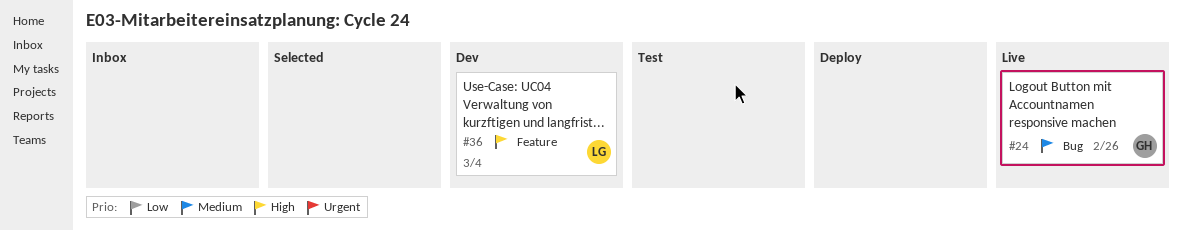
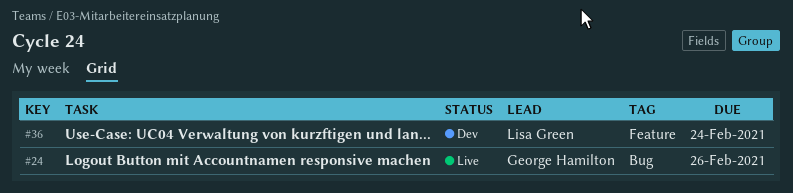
#36, due: Mar 4 -> Feb 24

